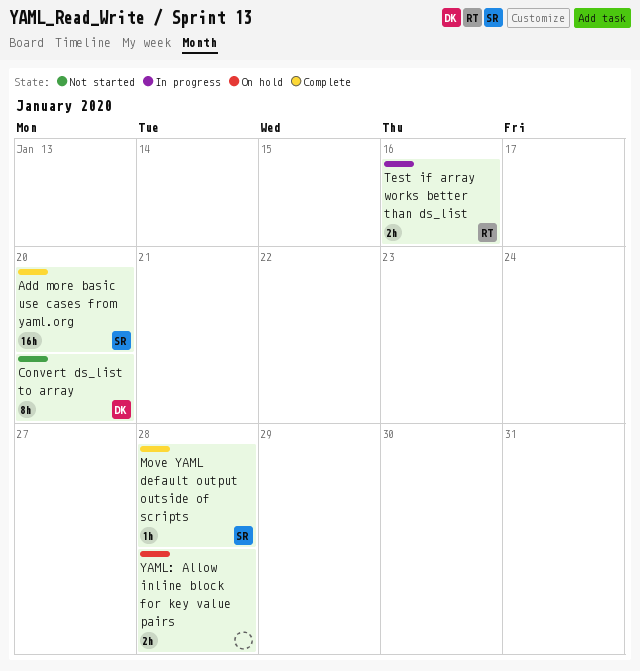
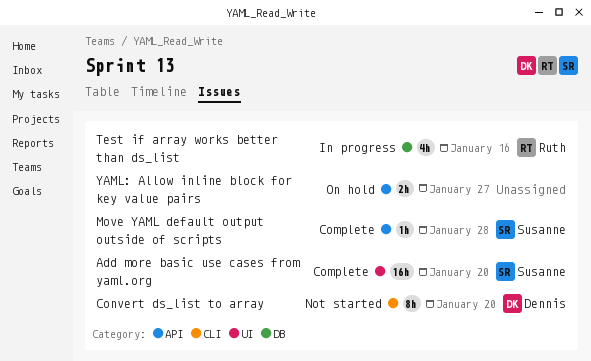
Test if array works better than ds_list, estimate: 2h -> 4h
YAML: Allow inline block for key value pairs, due: Jan 28 -> Jan 27

